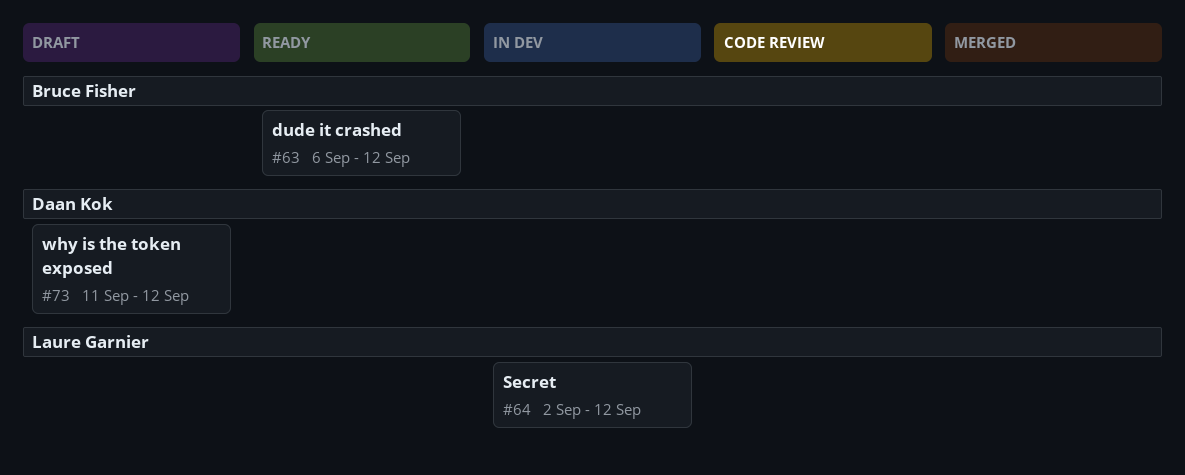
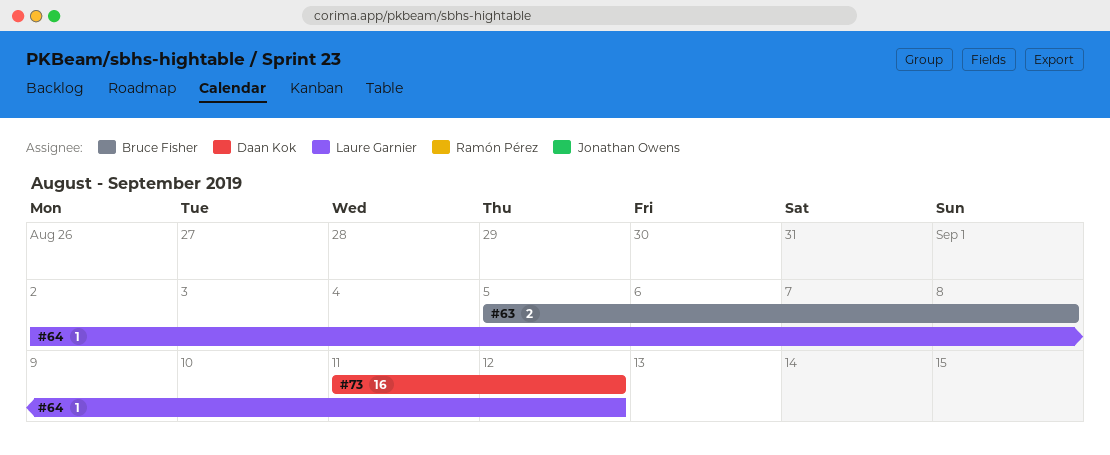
#63, start: Sep 6 -> Sep 5
#63, due: Sep 12 -> Sep 8

